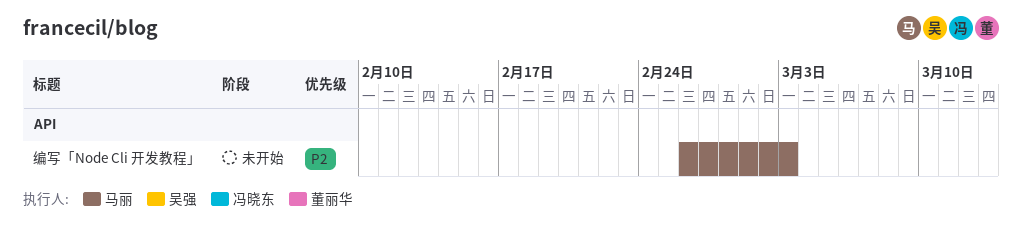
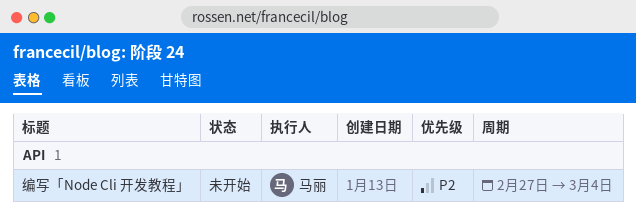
编写「Node Cli 开发教程」, start: Feb 26 -> Feb 27
编写「Node Cli 开发教程」, due: Mar 3 -> Mar 4

